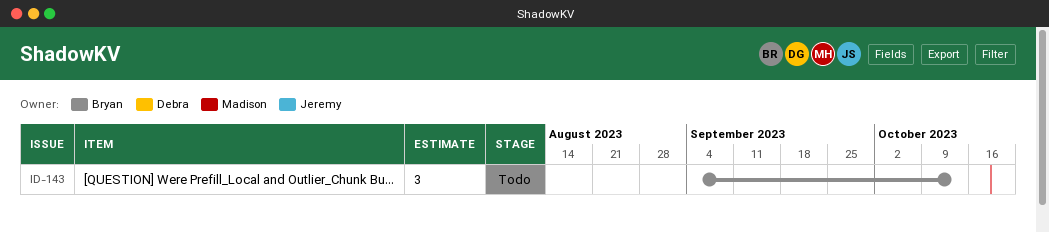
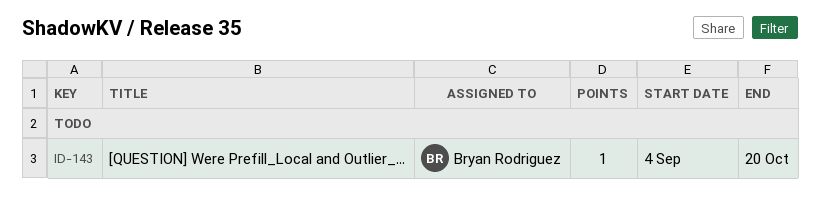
ID-143, estimate: 3 -> 1
ID-143, due: Oct 13 -> Oct 20

